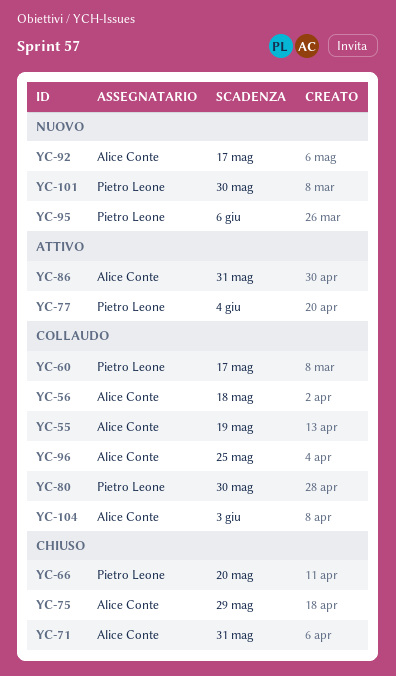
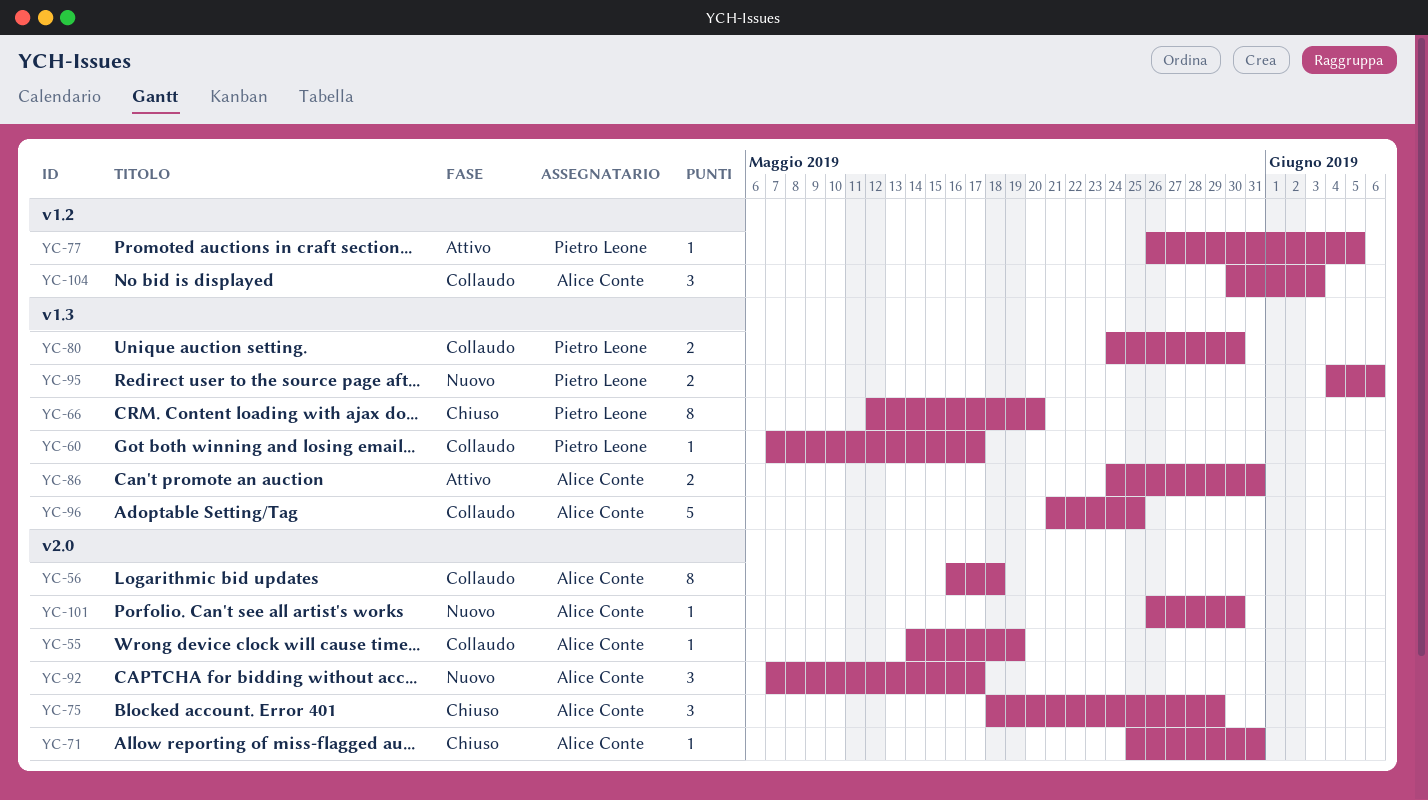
YC-77, due: Jun 4 -> Jun 5
YC-101, owner: Pietro Leone -> Alice Conte

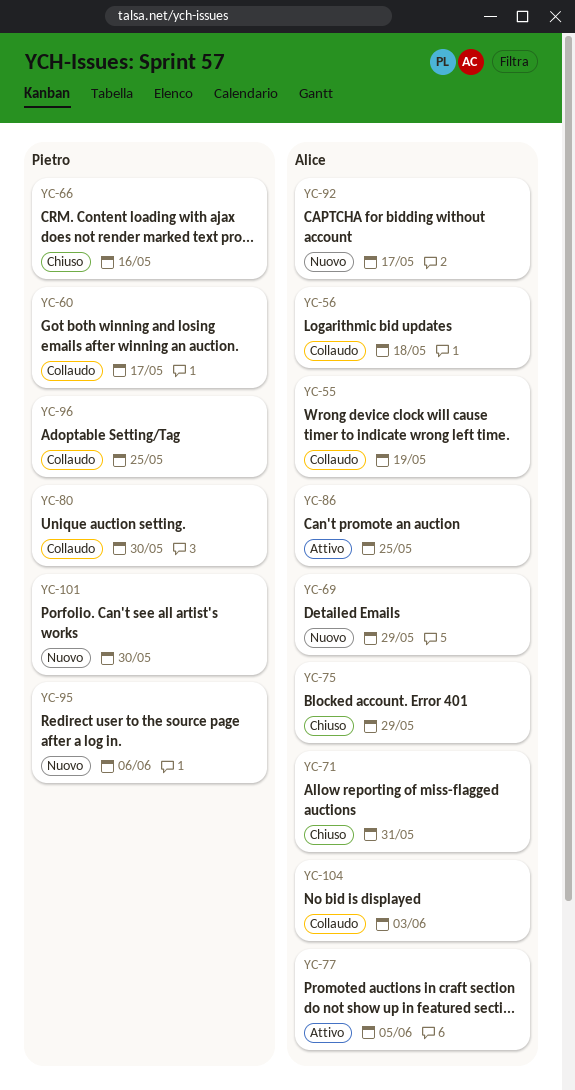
YC-66, due: May 20 -> May 16
YC-69: none -> present
YC-77, owner: Pietro Leone -> Alice Conte
YC-86, due: May 31 -> May 25
YC-96, owner: Alice Conte -> Pietro Leone
YC-101, owner: Alice Conte -> Pietro Leone

